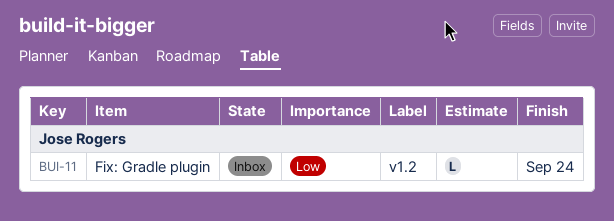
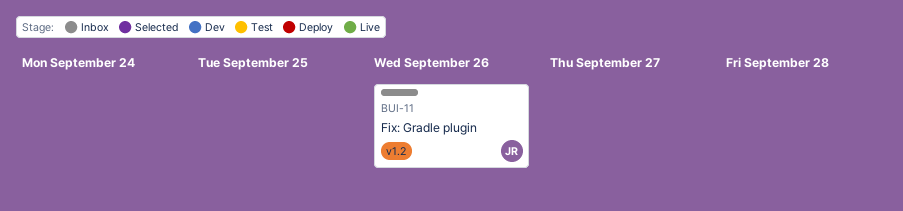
BUI-11, due: Sep 24 -> Sep 26

